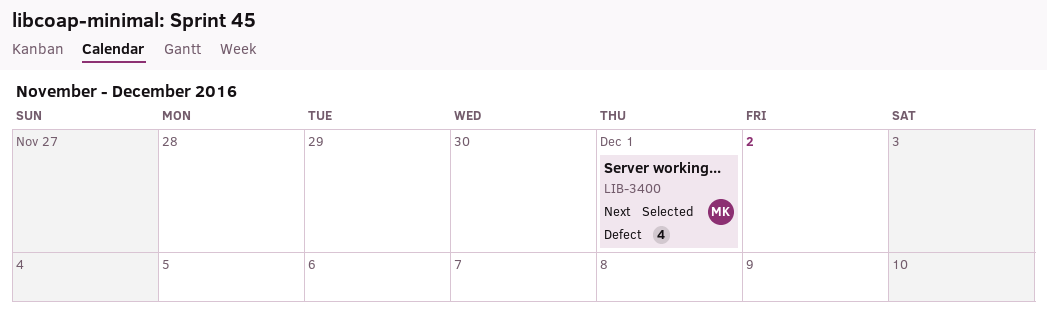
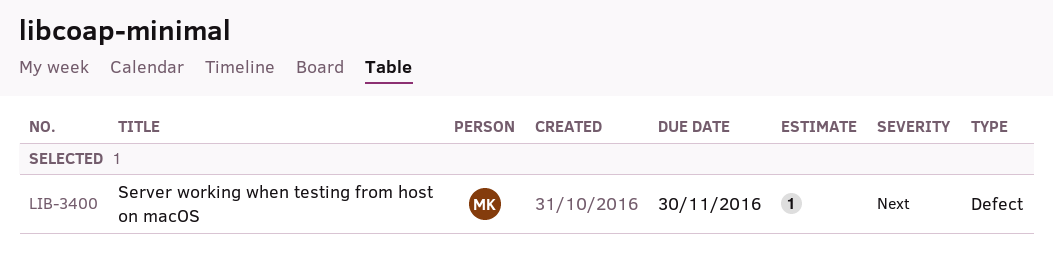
LIB-3400, estimate: 4 -> 1
LIB-3400, due: Dec 1 -> Nov 30

